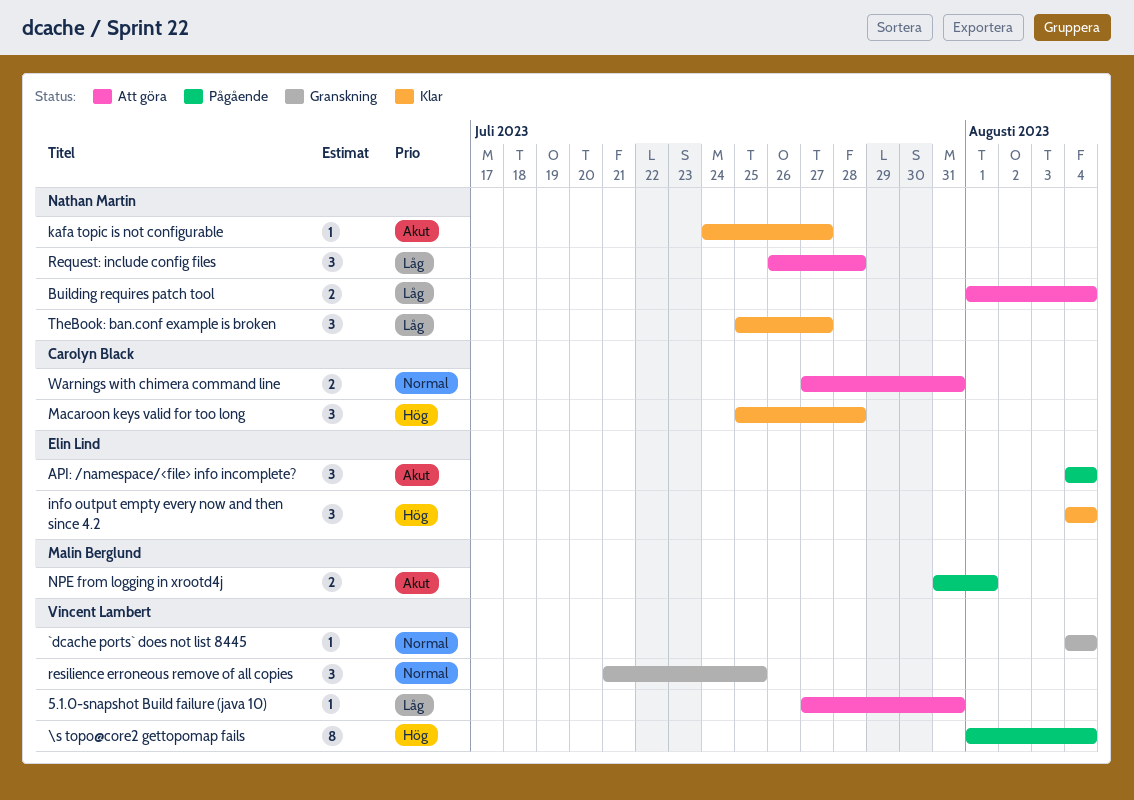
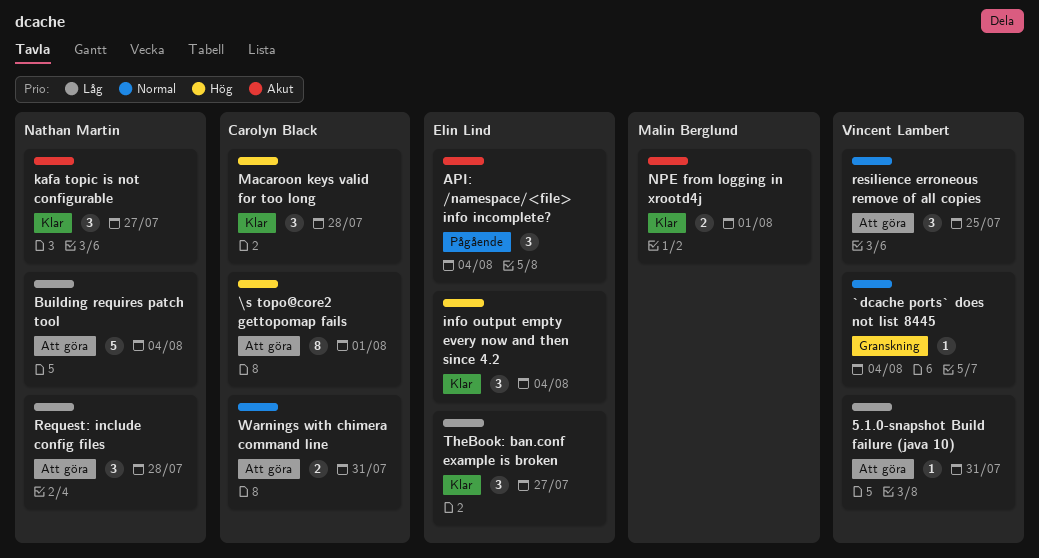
\s topo@core2 gettopomap fails, status: Pågående -> Att göra
\s topo@core2 gettopomap fails, owner: Vincent Lambert -> Carolyn Black
\s topo@core2 gettopomap fails, due: Aug 4 -> Aug 1
Building requires patch tool, estimate: 2 -> 5
kafa topic is not configurable, estimate: 1 -> 3
NPE from logging in xrootd4j, status: Pågående -> Klar
resilience erroneous remove of all copies, status: Granskning -> Att göra
TheBook: ban.conf example is broken, owner: Nathan Martin -> Elin Lind

